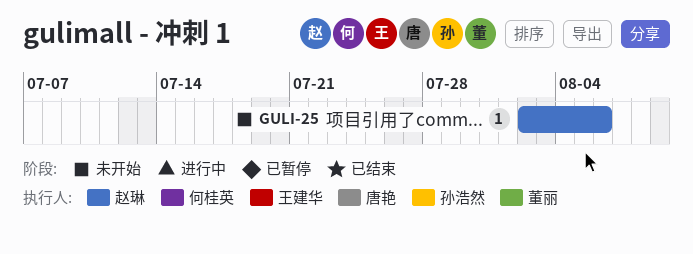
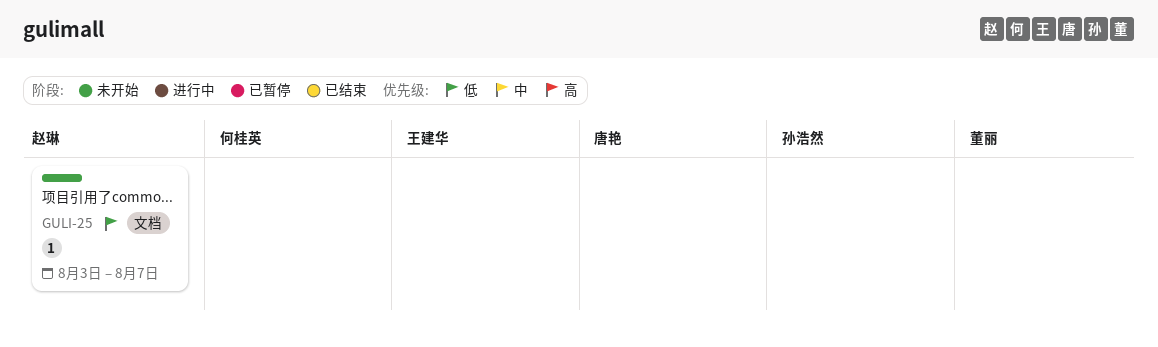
GULI-25, start: Aug 2 -> Aug 3
GULI-25, due: Aug 6 -> Aug 7

